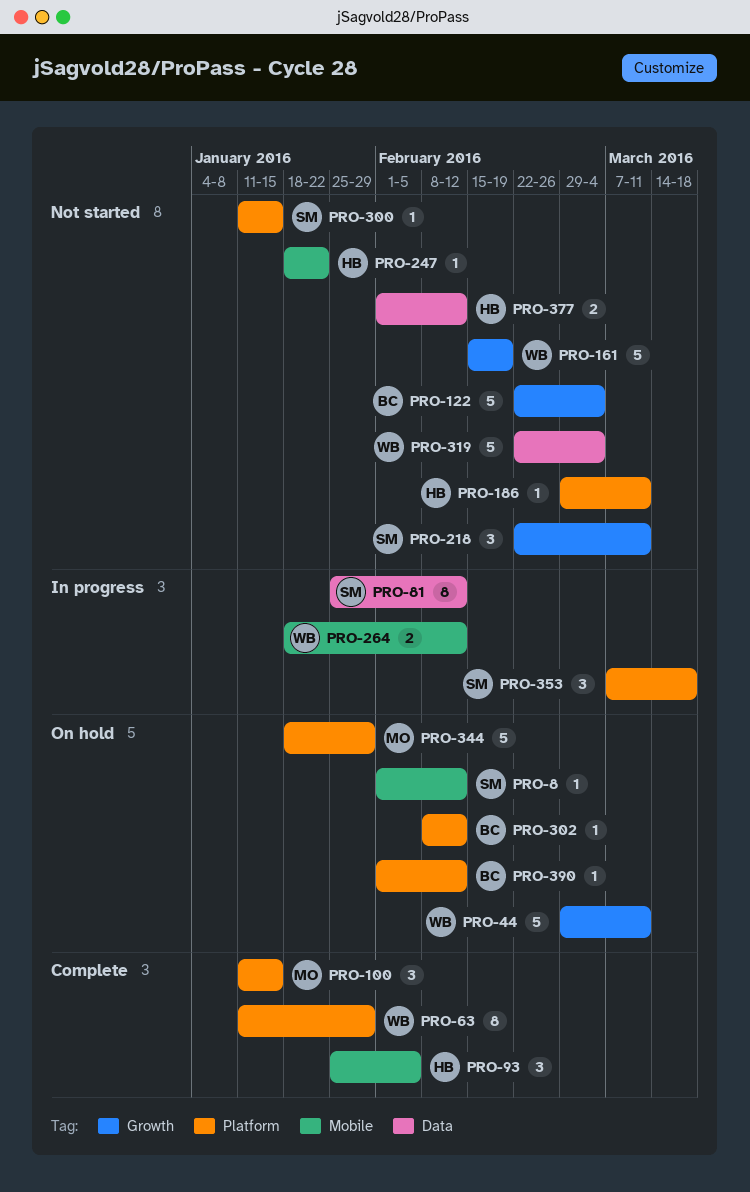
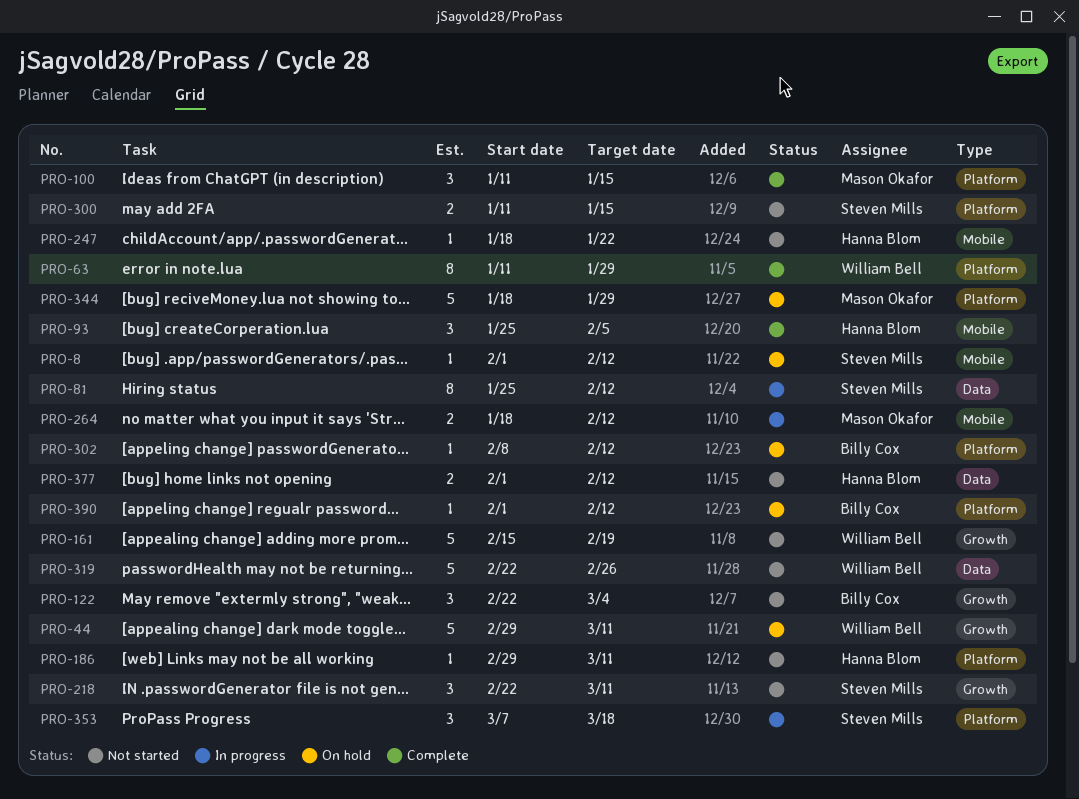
PRO-122, estimate: 5 -> 3
PRO-264, owner: William Bell -> Mason Okafor
PRO-300, estimate: 1 -> 2
PRO-319, due: Mar 4 -> Feb 26

